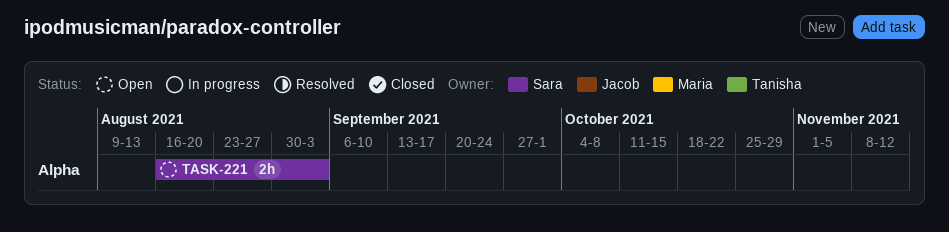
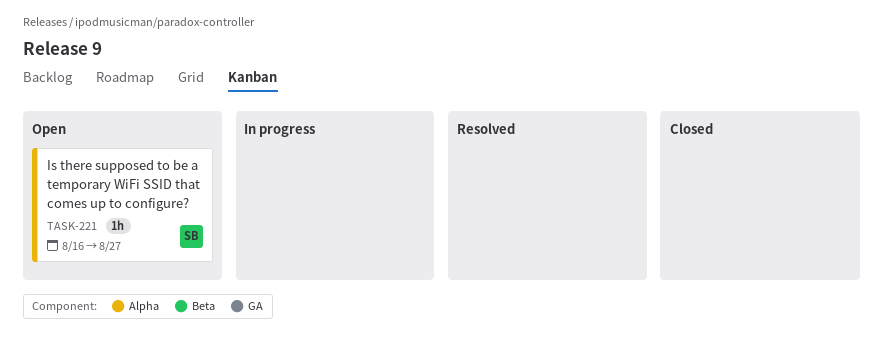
TASK-221, estimate: 2h -> 1h
TASK-221, due: Sep 3 -> Aug 27

